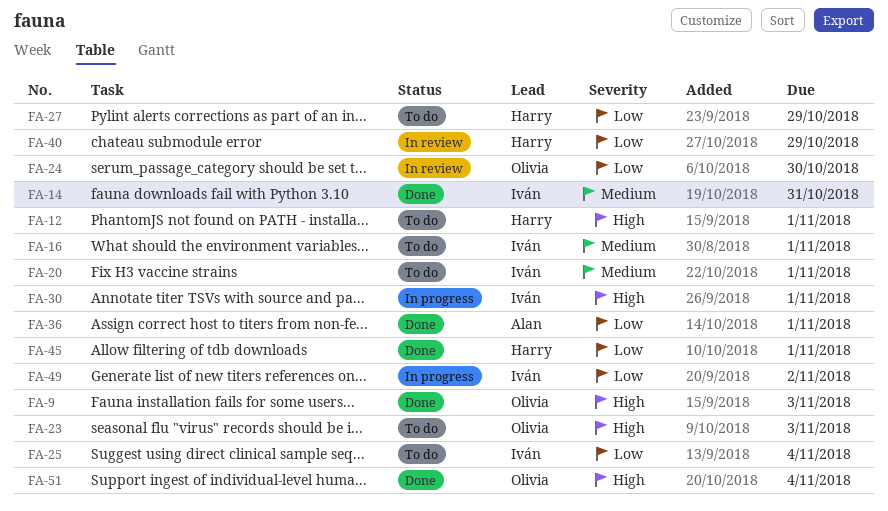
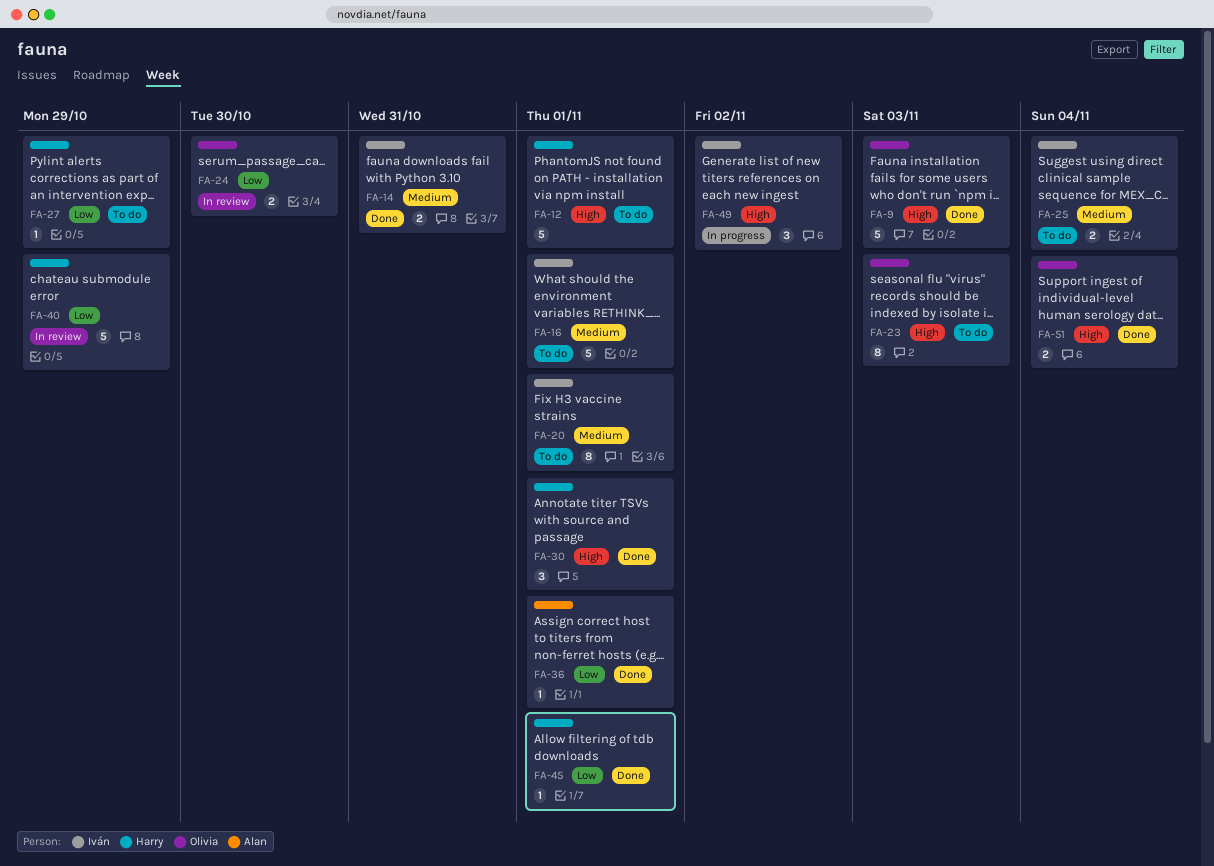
FA-25, priority: Low -> Medium
FA-30, status: In progress -> Done
FA-30, owner: Iván -> Harry
FA-49, priority: Low -> High

